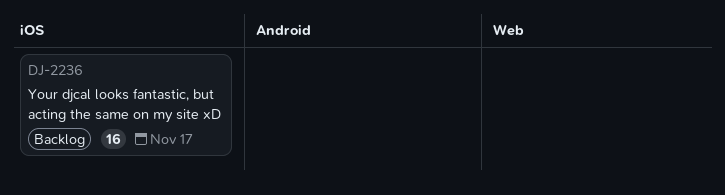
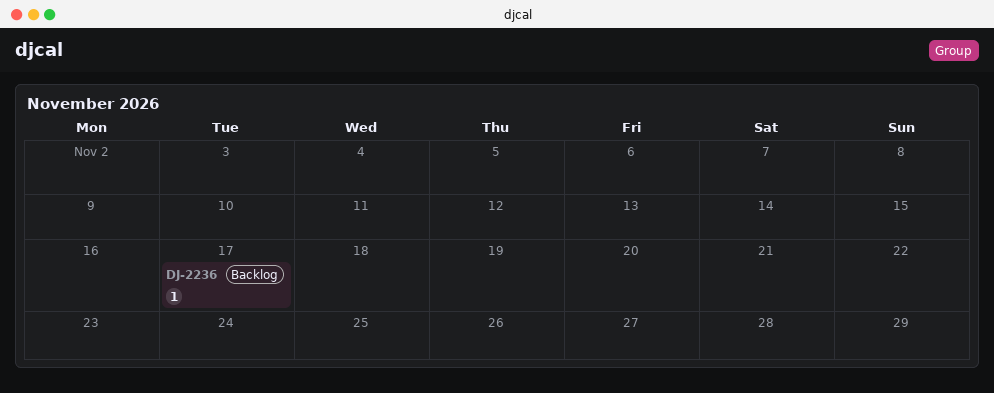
DJ-2236, estimate: 16 -> 1

